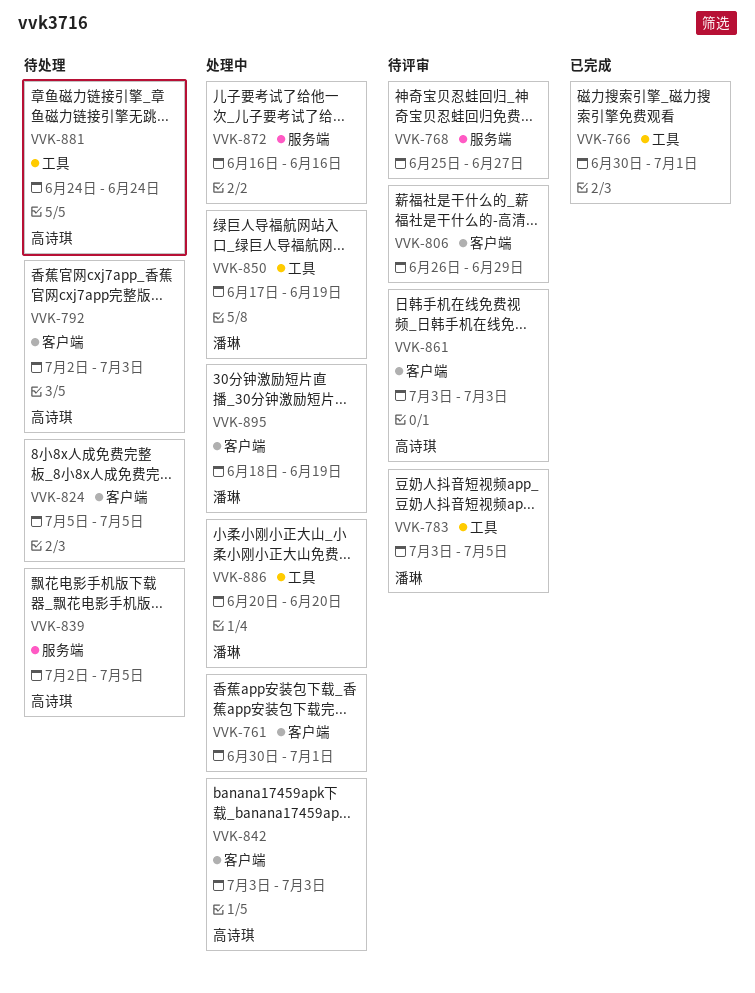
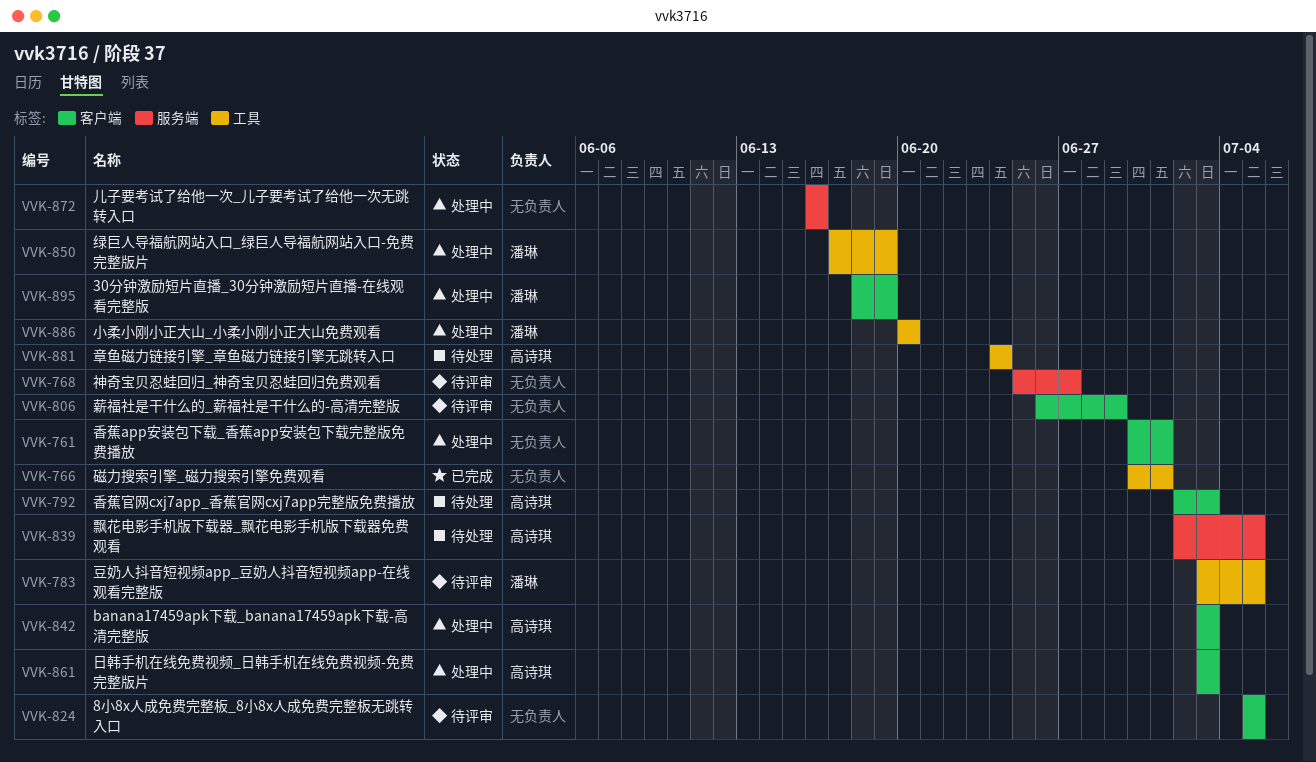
VVK-824, status: 待处理 -> 待评审
VVK-861, status: 待评审 -> 处理中

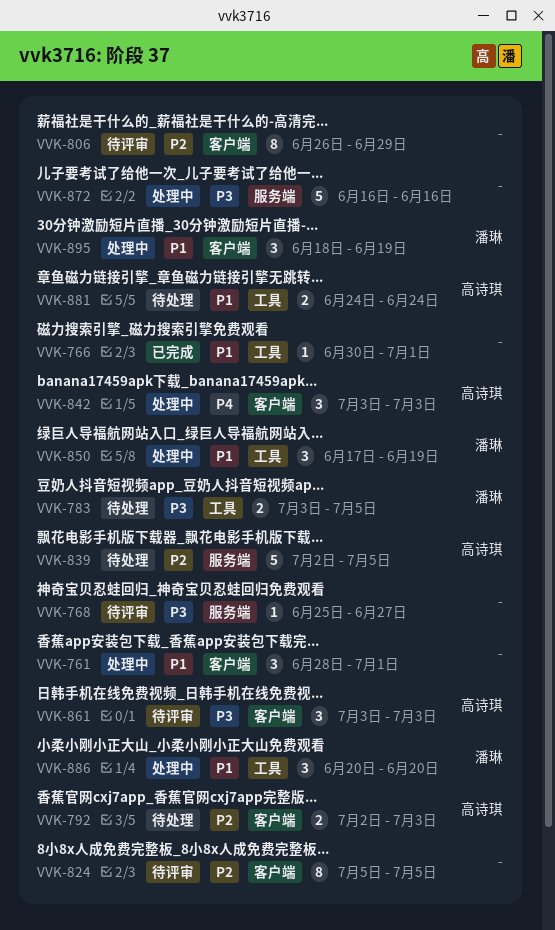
VVK-761, start: Jun 30 -> Jun 28
VVK-783, status: 待评审 -> 待处理
VVK-861, status: 处理中 -> 待评审

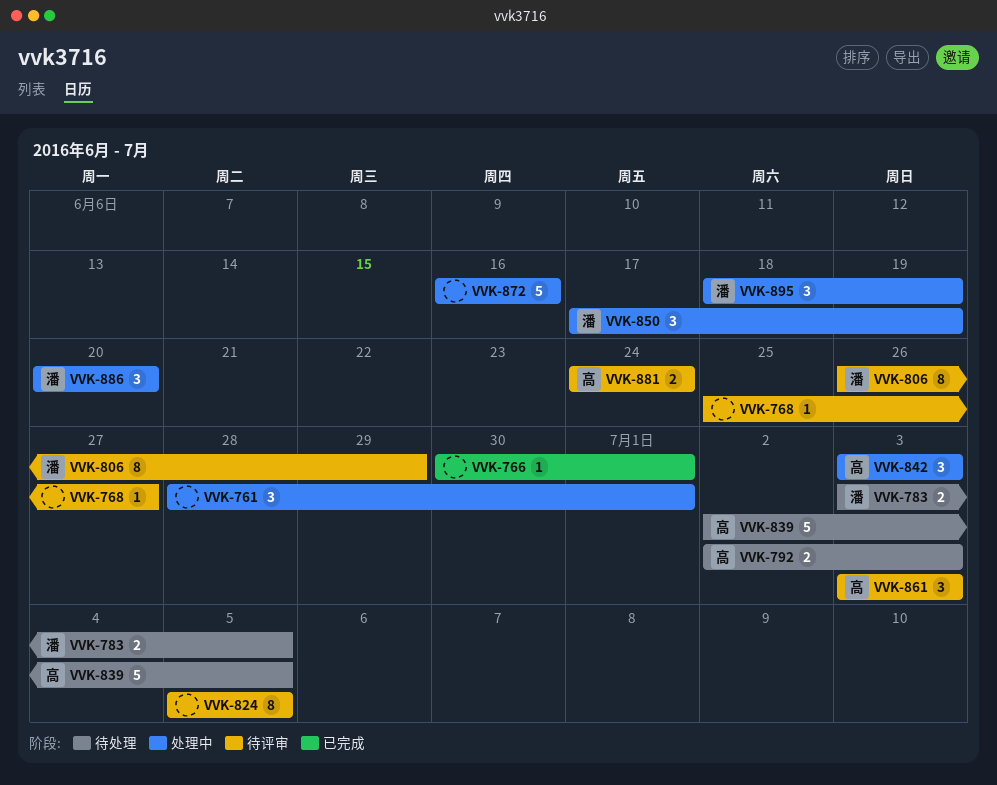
VVK-806, owner: none -> 潘琳
VVK-881, status: 待处理 -> 待评审

